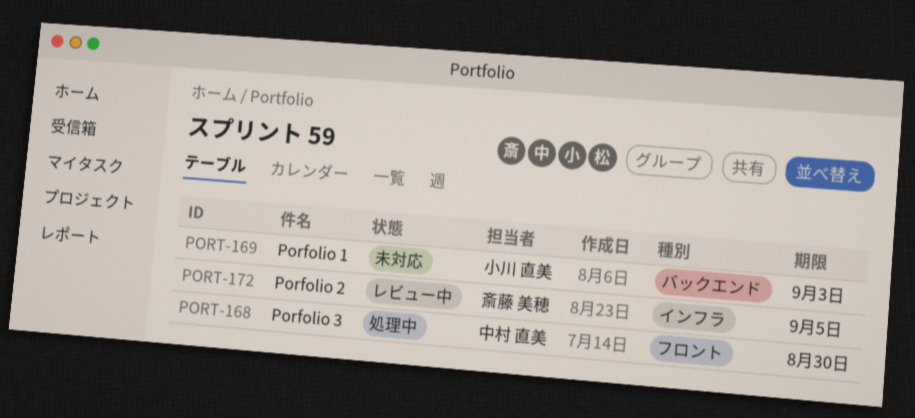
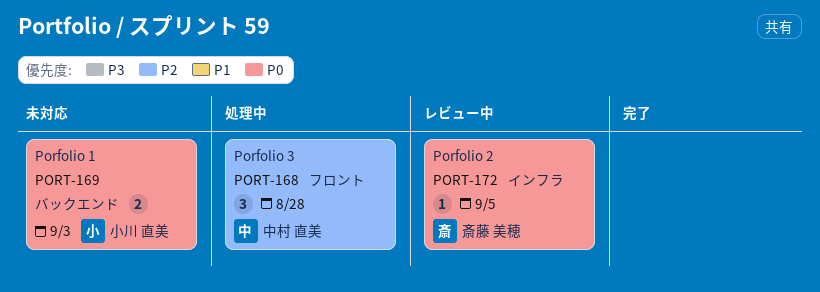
PORT-168, due: Aug 30 -> Aug 28

